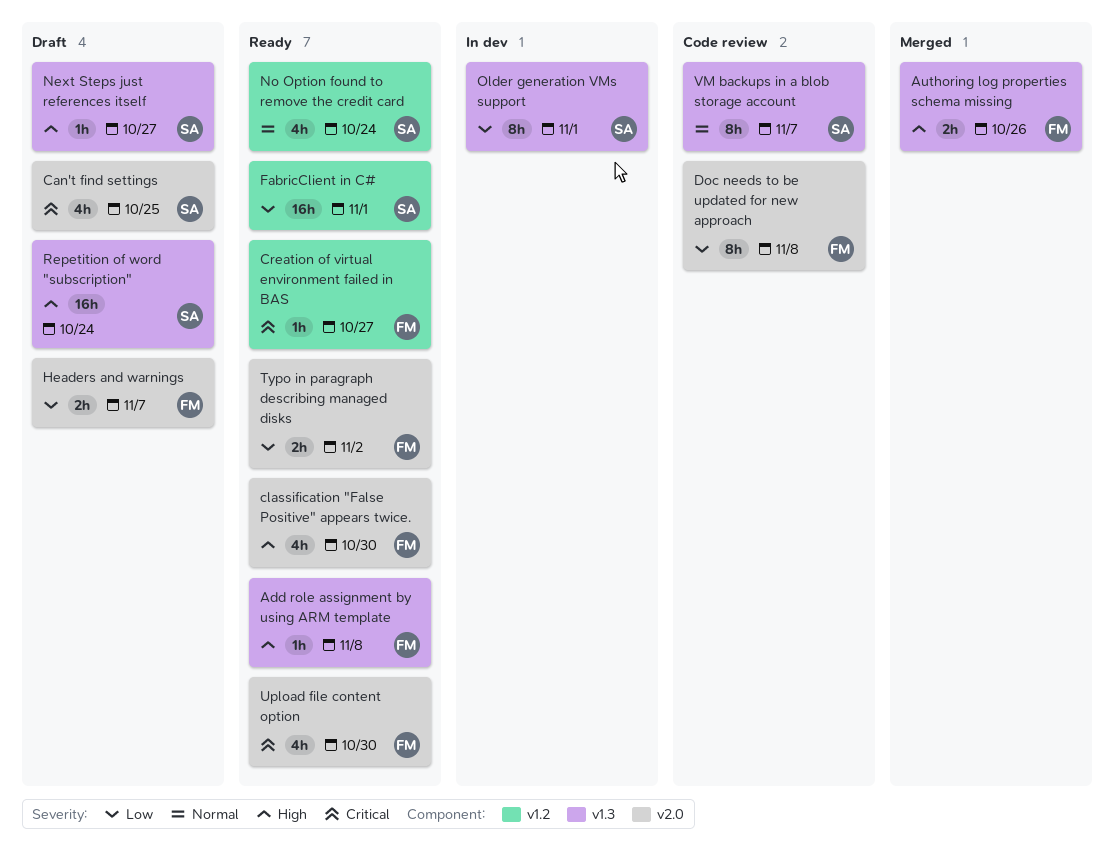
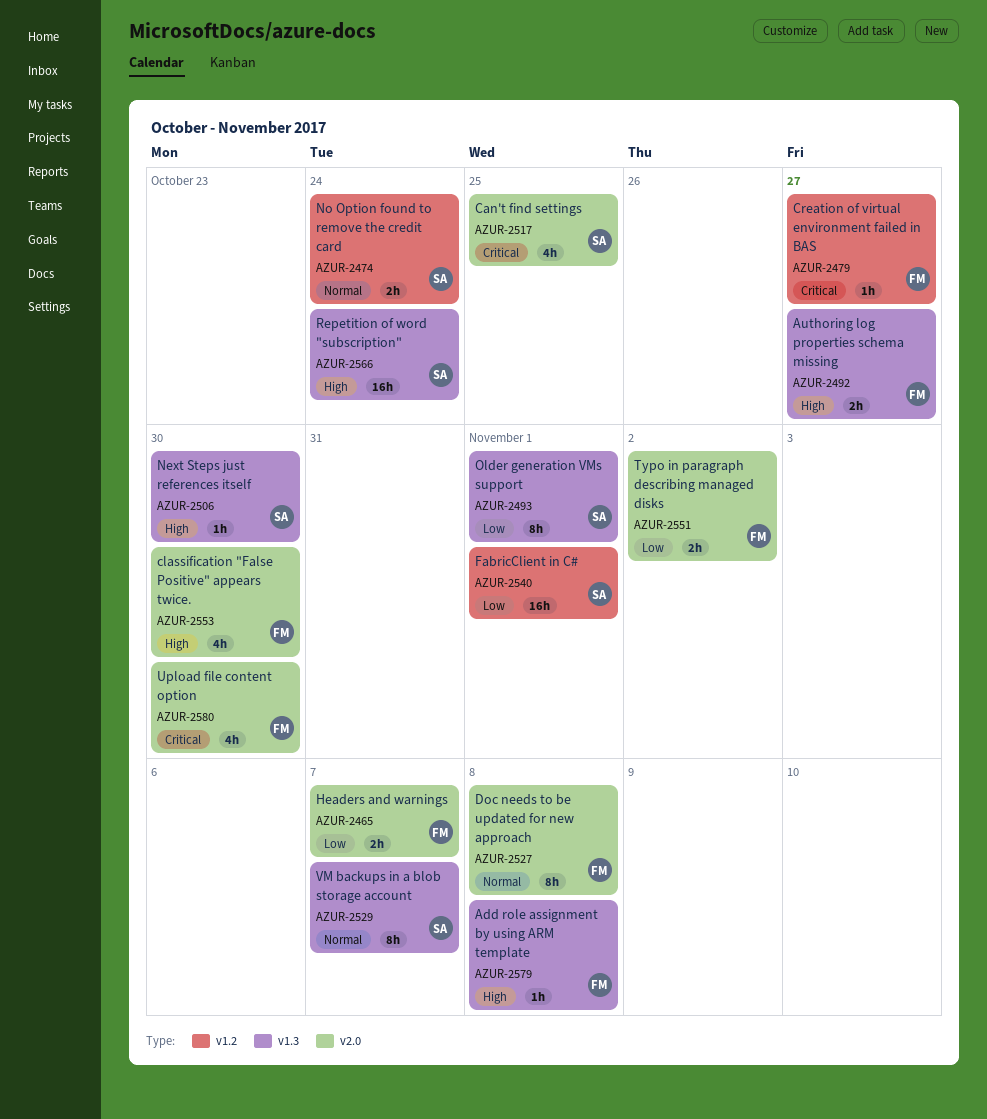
Authoring log properties schema missing, due: Oct 26 -> Oct 27
Doc needs to be updated for new approach, priority: Low -> Normal
Next Steps just references itself, due: Oct 27 -> Oct 30
No Option found to remove the credit card, estimate: 4h -> 2h

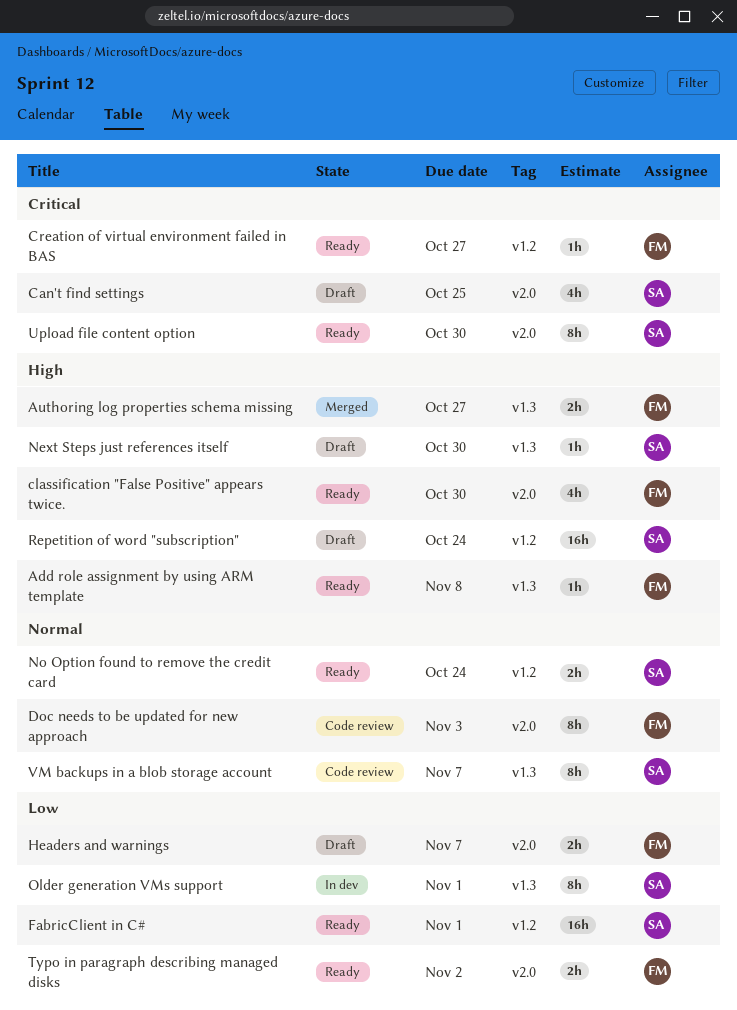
Doc needs to be updated for new approach, due: Nov 8 -> Nov 3
Repetition of word "subscription", label: v1.3 -> v1.2
Upload file content option, owner: FM -> SA
Upload file content option, estimate: 4h -> 8h

